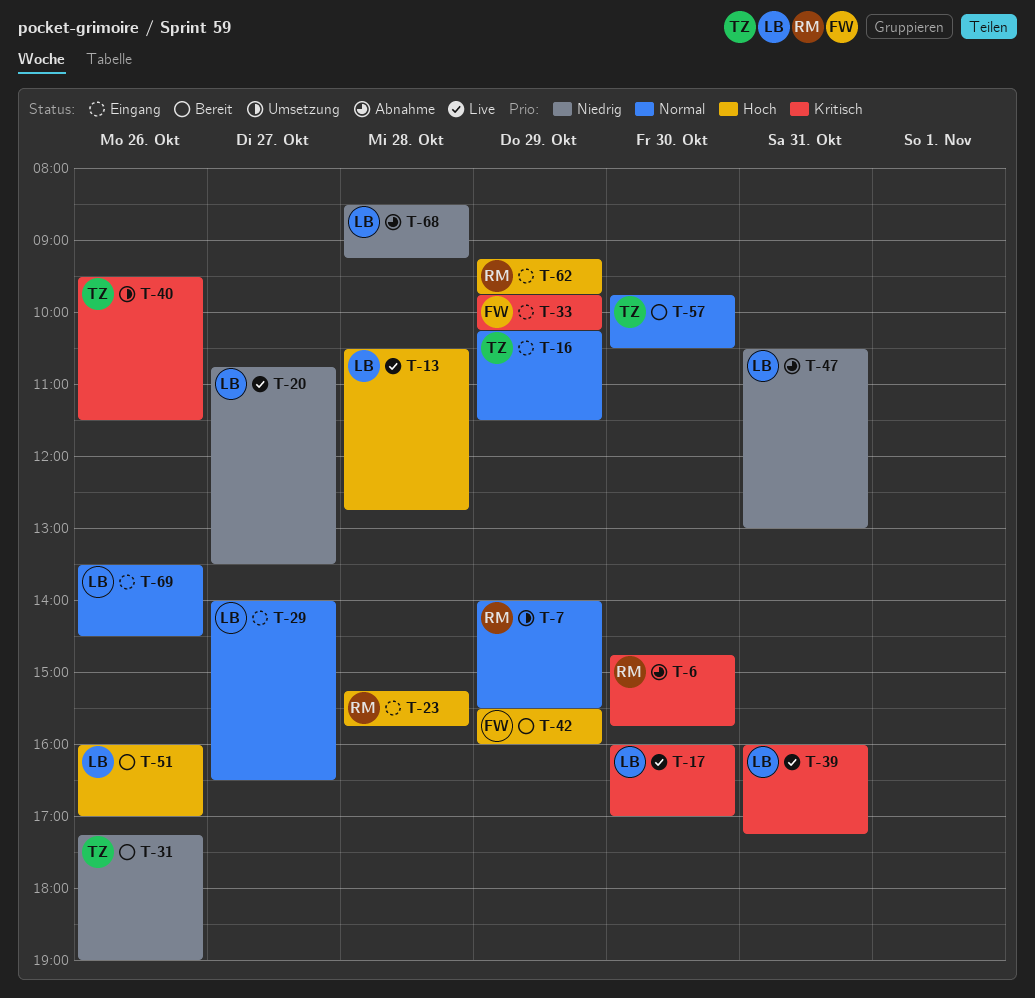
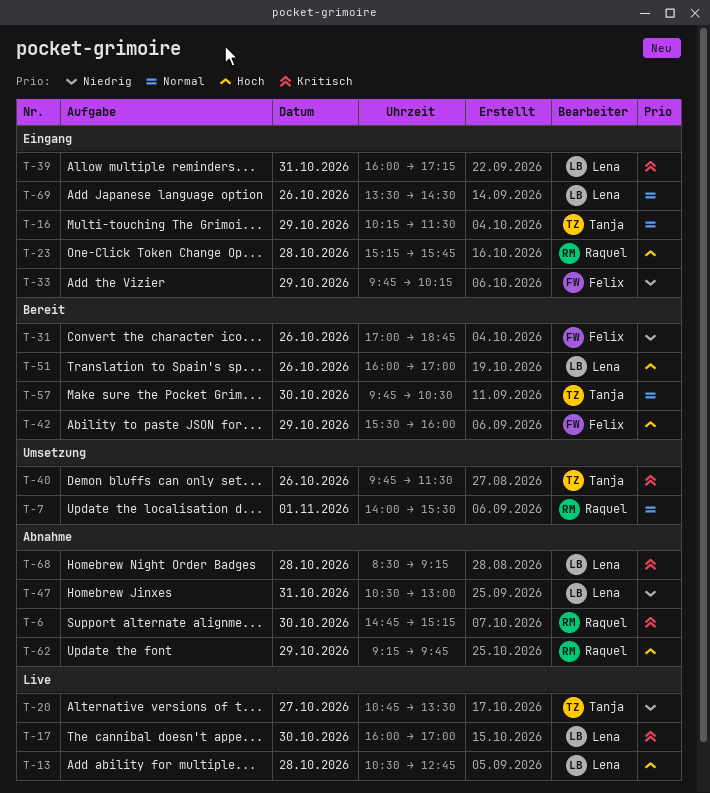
T-6, ends: 15:45 -> 15:15
T-7, day: Oct 29 -> Nov 1
T-20, owner: Lena -> Tanja
T-29: present -> none
T-31, owner: Tanja -> Felix
T-31, begins: 17:15 -> 17:00
T-31, ends: 19:00 -> 18:45
T-33, priority: Kritisch -> Niedrig
T-39, status: Live -> Eingang
T-40, begins: 09:30 -> 09:45
T-62, status: Eingang -> Abnahme
T-68, priority: Niedrig -> Kritisch

